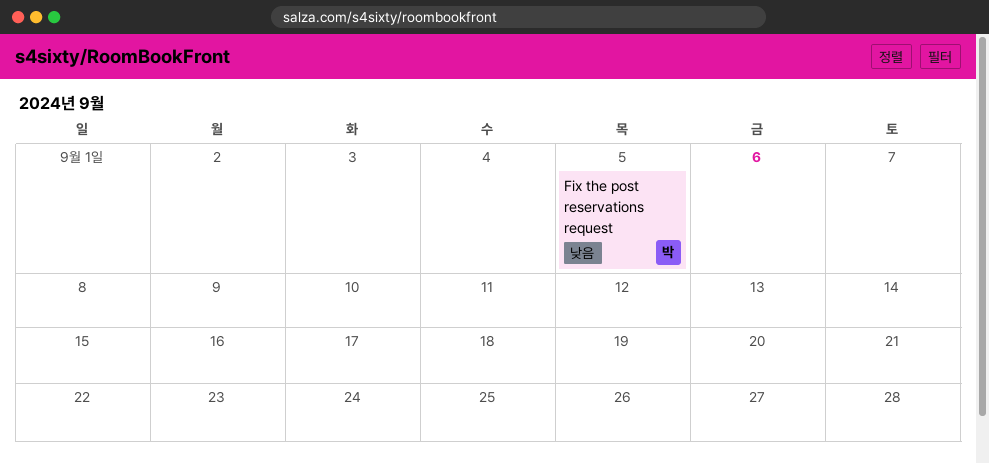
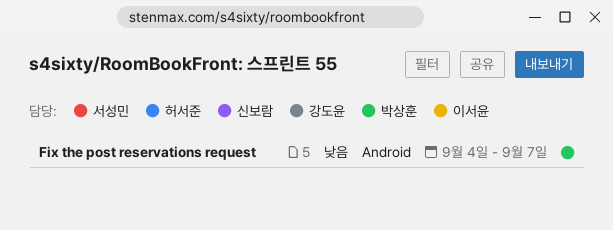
Fix the post reservations request, due: Sep 5 -> Sep 7

